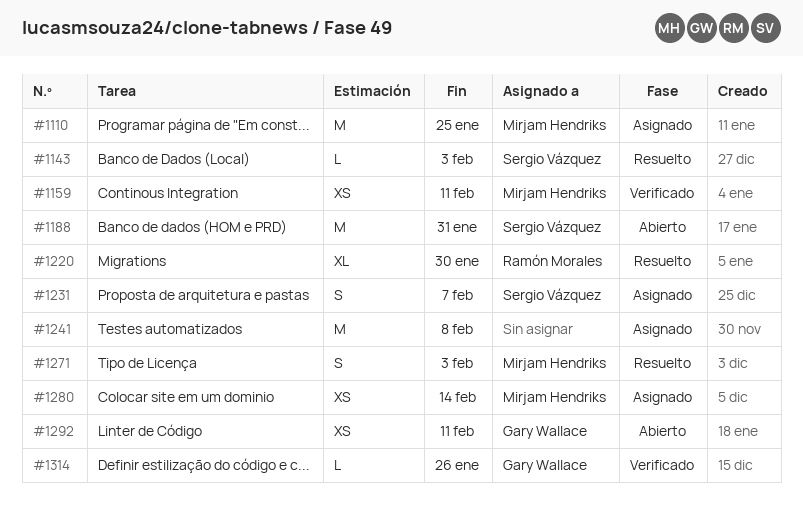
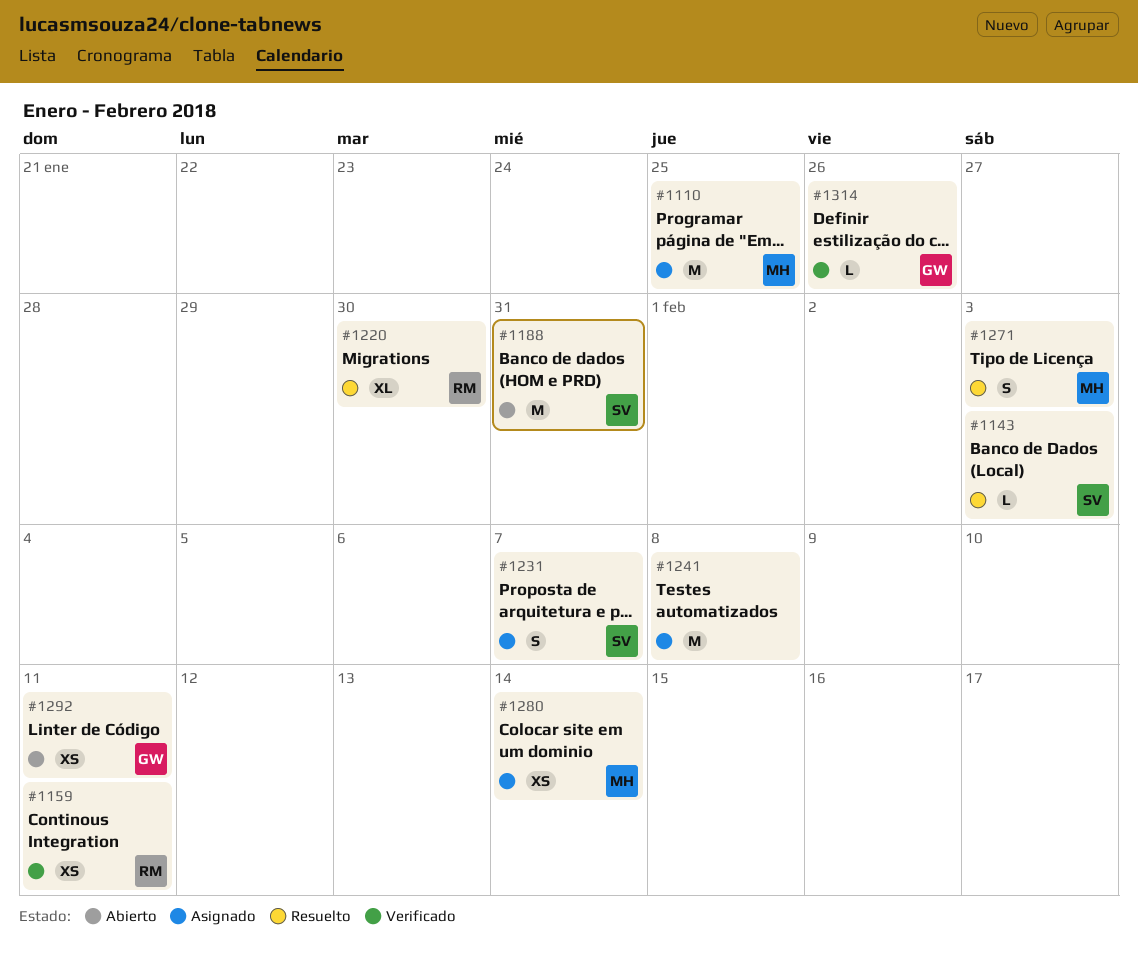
#1159, owner: Mirjam Hendriks -> Ramón Morales

